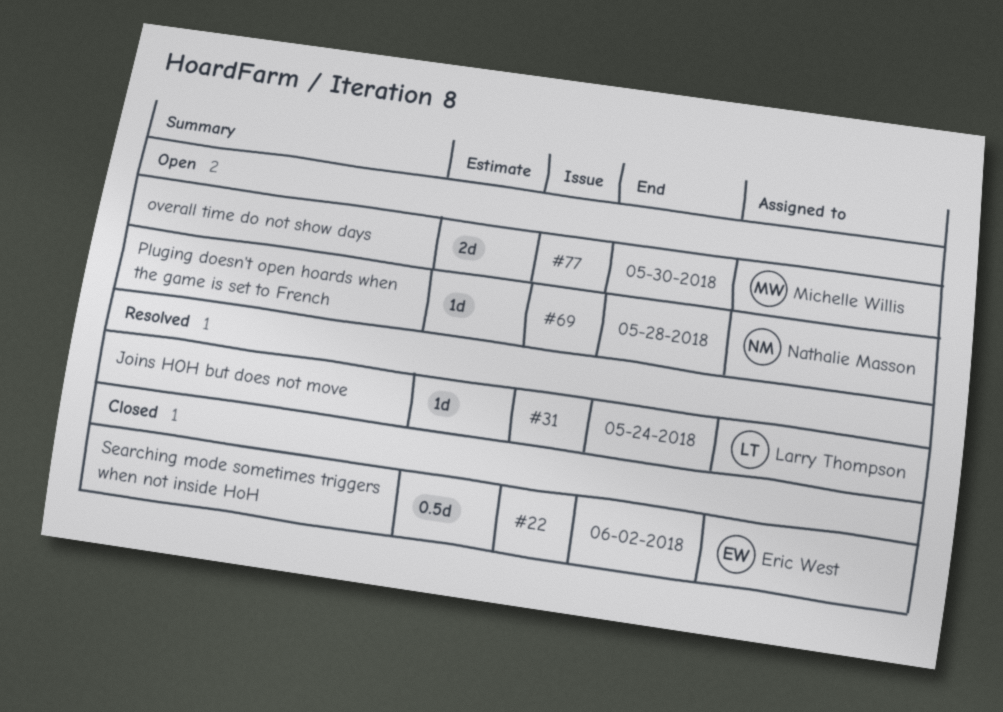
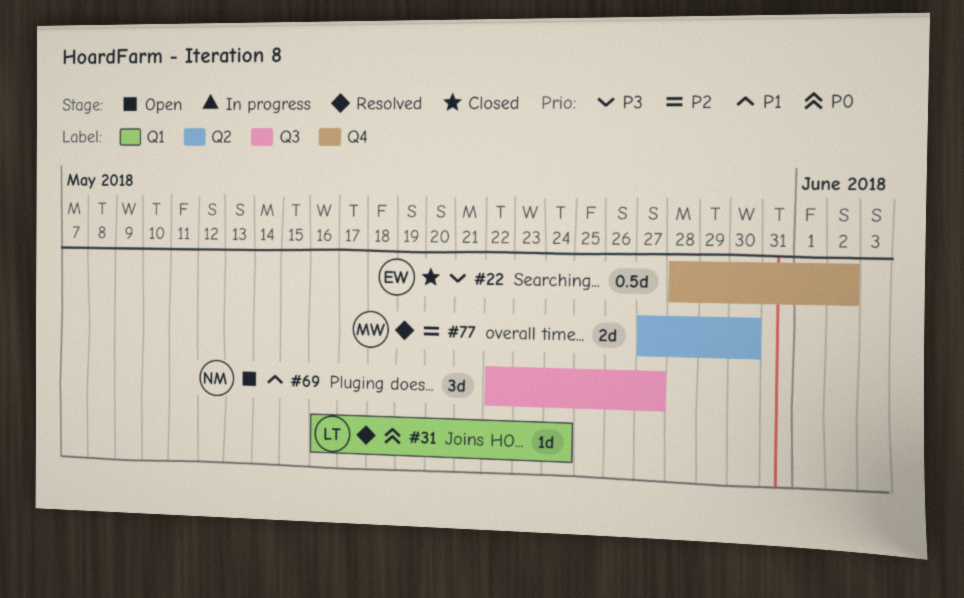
#69, estimate: 1d -> 3d
#69, due: May 28 -> May 27
#77, status: Open -> Resolved

